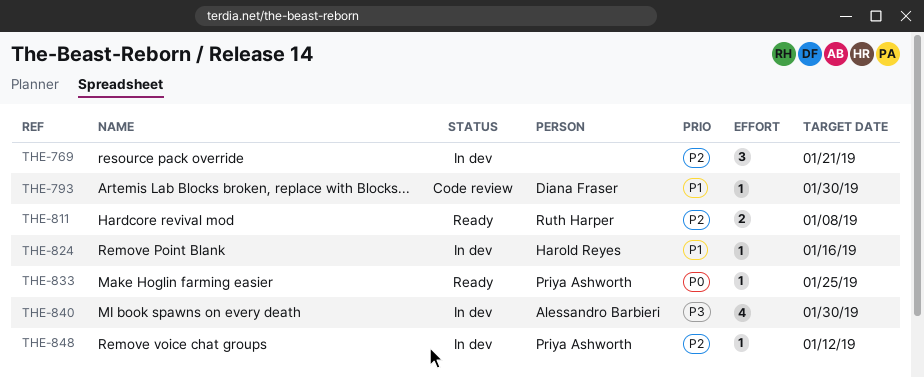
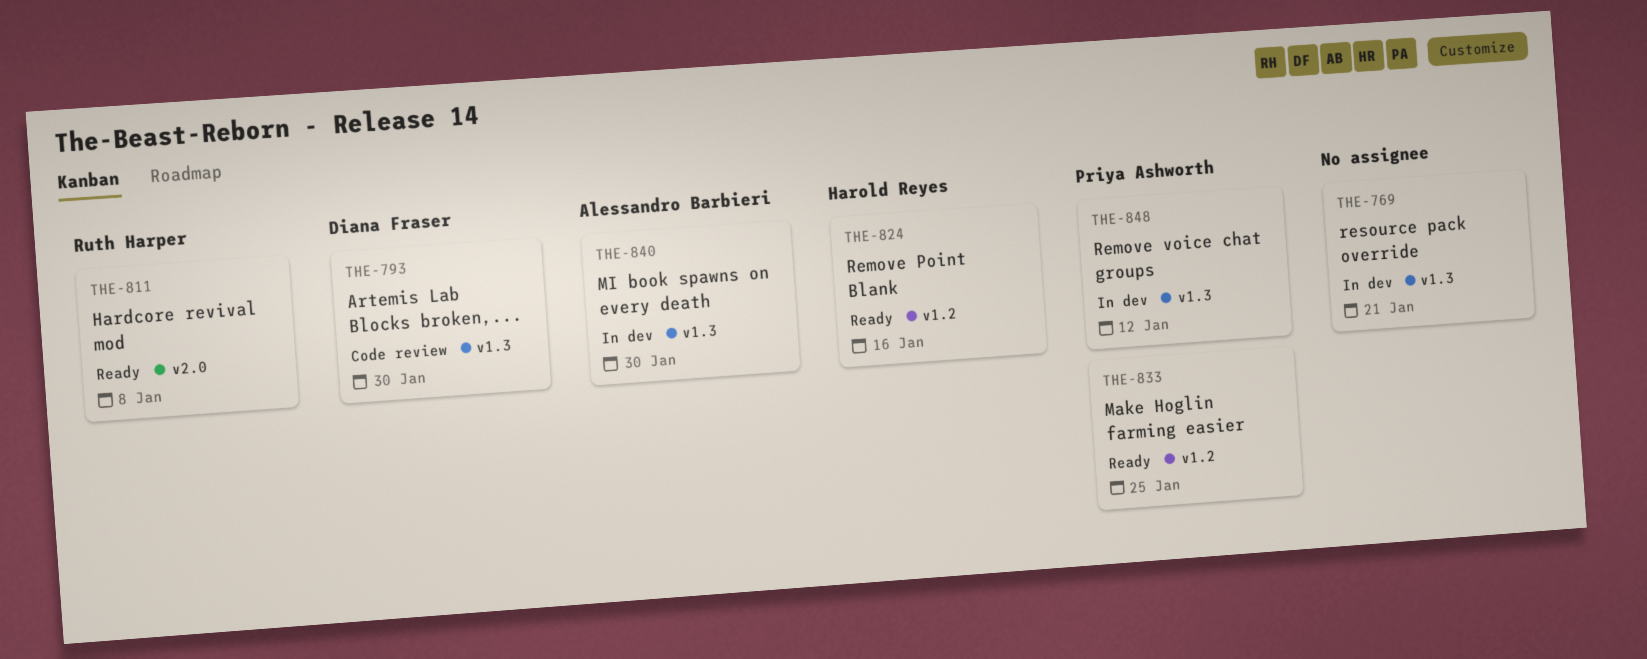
THE-824, status: In dev -> Ready

